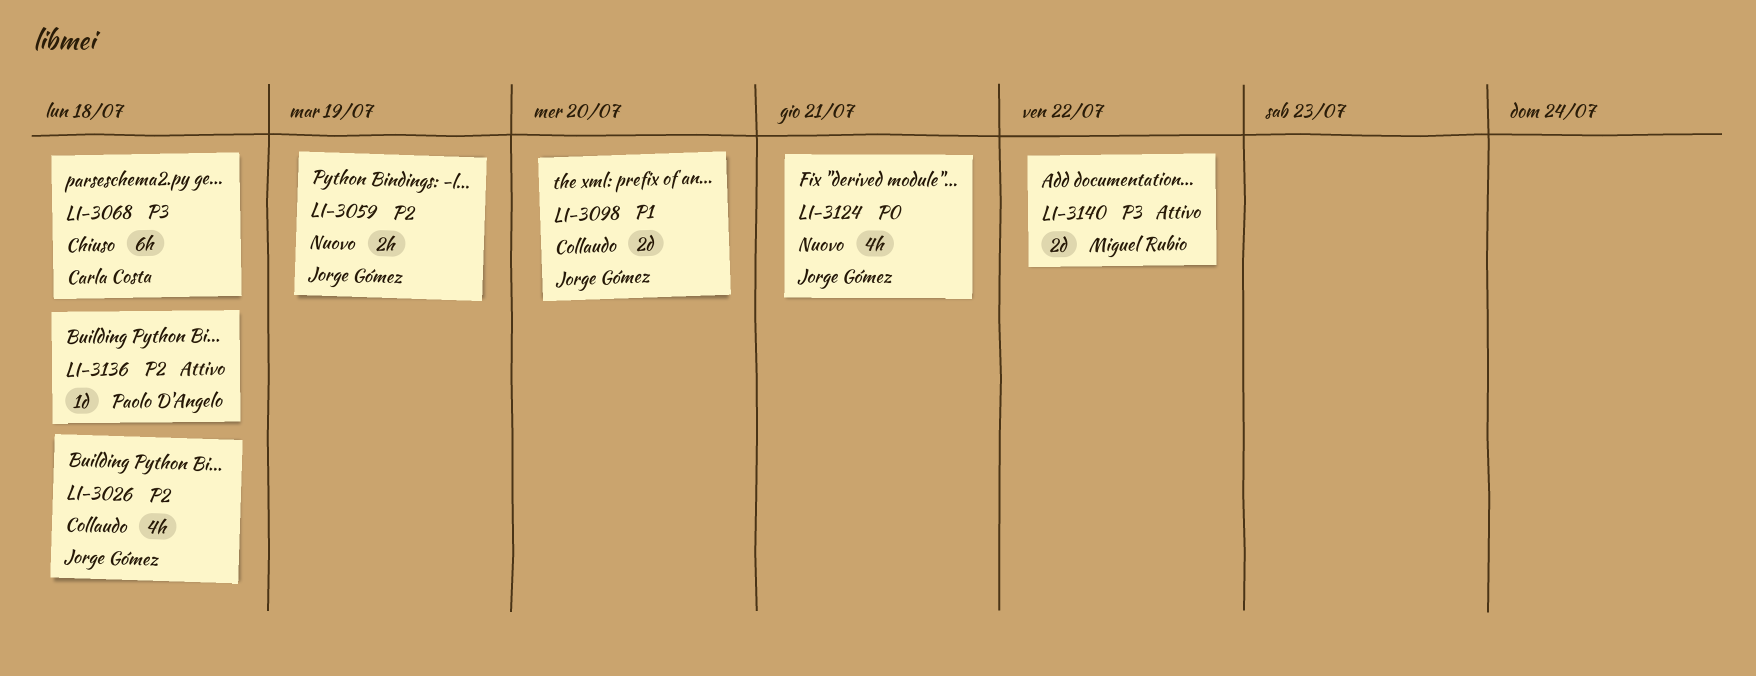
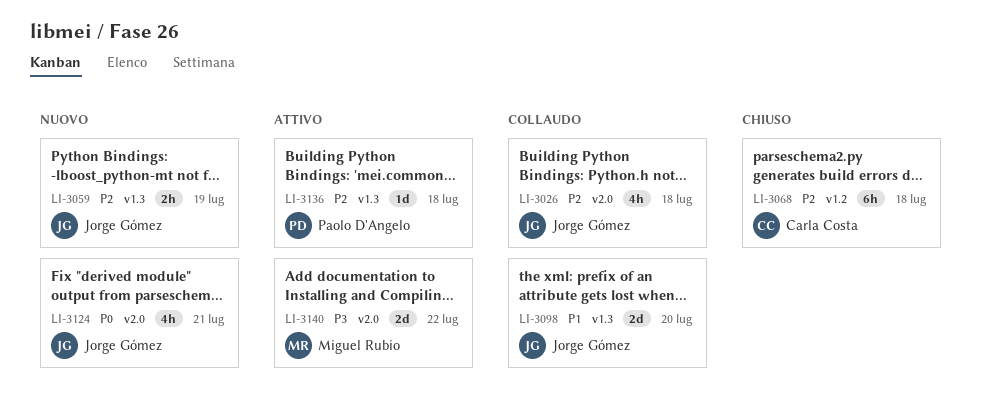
LI-3068, priority: P3 -> P2

